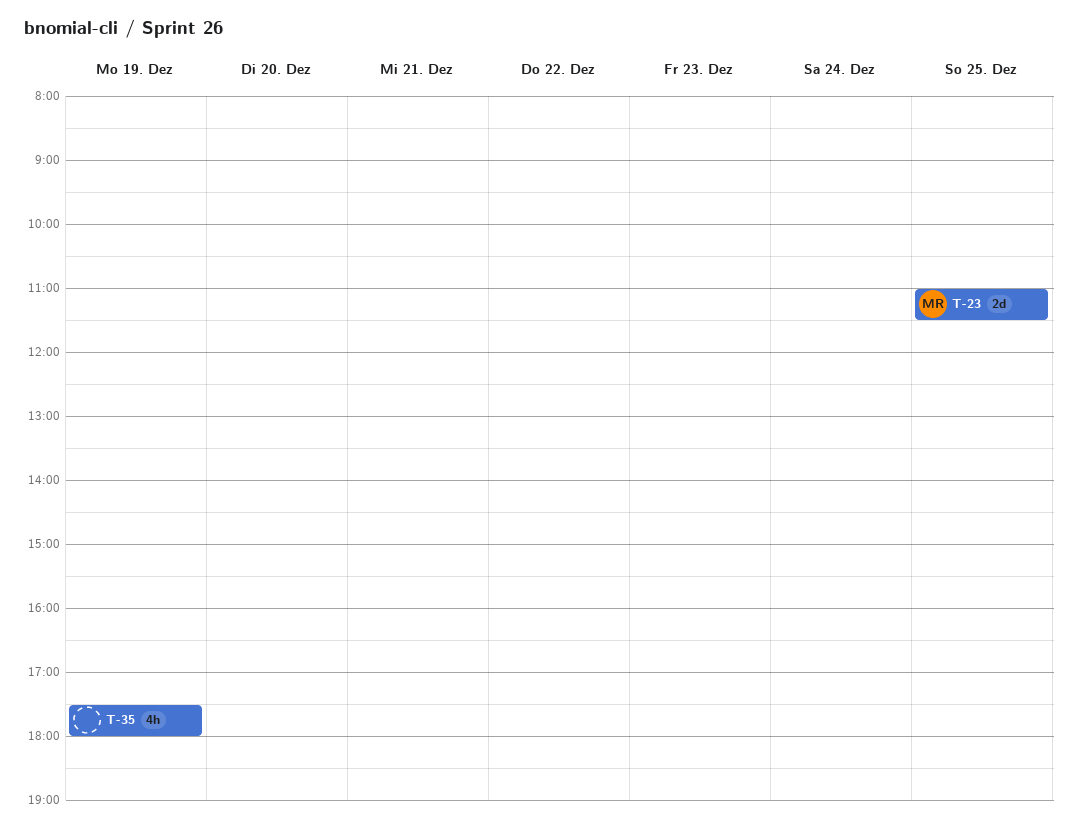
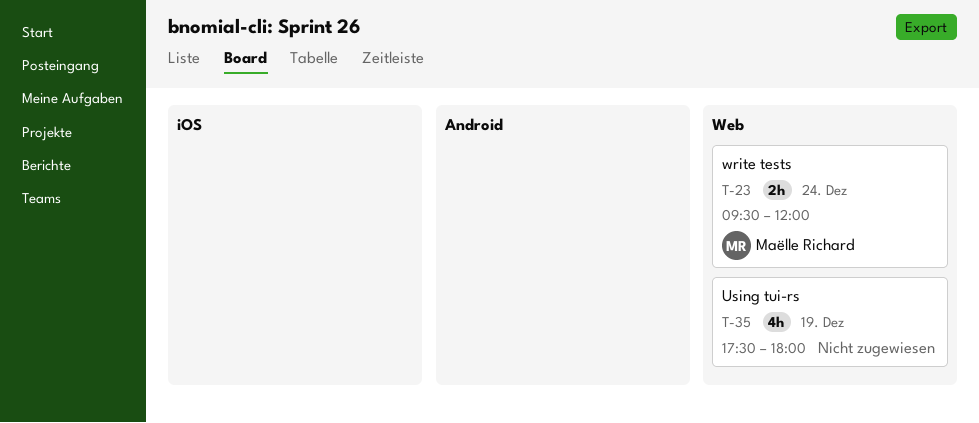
T-23, estimate: 2d -> 2h
T-23, day: Dec 25 -> Dec 24
T-23, begins: 11:00 -> 09:30
T-23, ends: 11:30 -> 12:00

